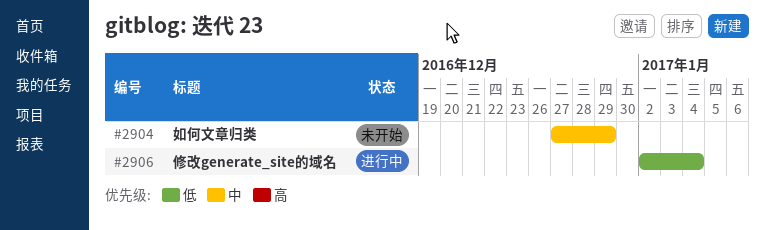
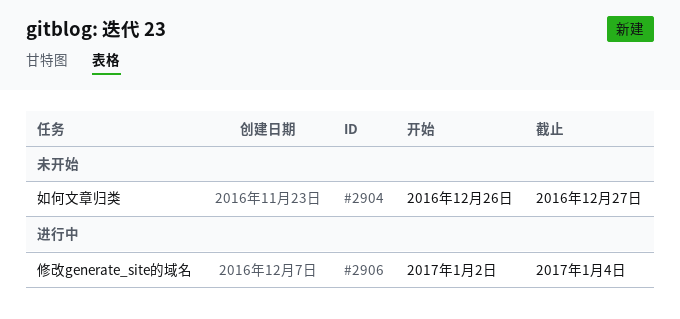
#2904, start: Dec 27 -> Dec 26
#2904, due: Dec 29 -> Dec 27

